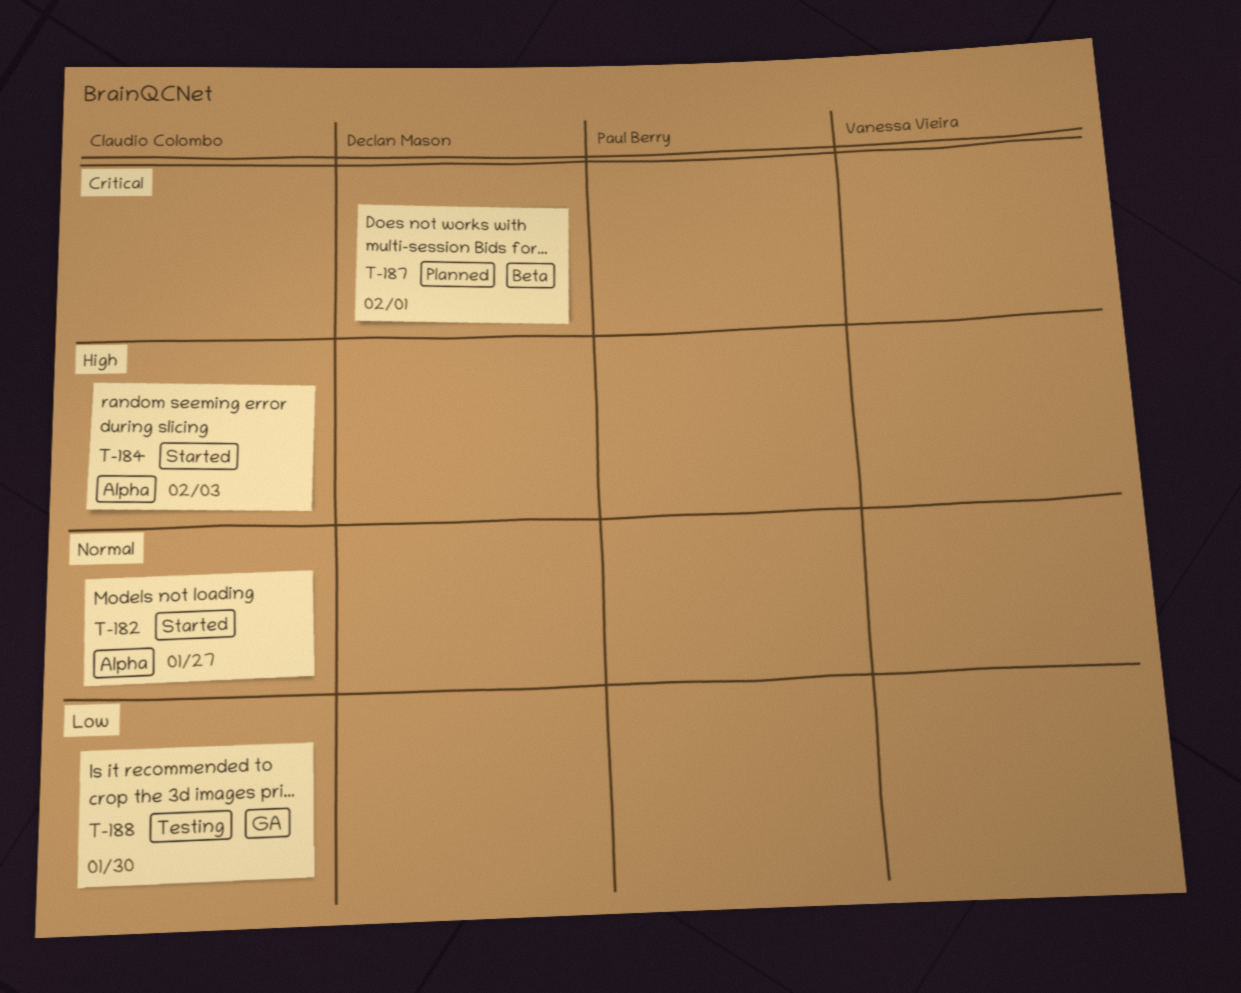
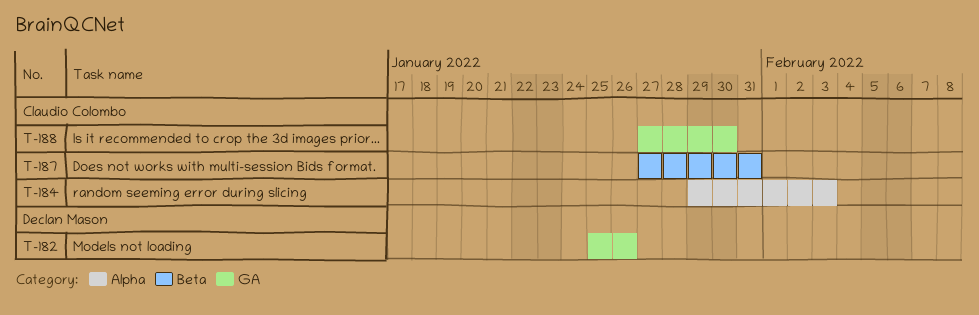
T-182, owner: Claudio Colombo -> Declan Mason
T-182, label: Alpha -> GA
T-182, due: Jan 27 -> Jan 26
T-187, owner: Declan Mason -> Claudio Colombo
T-187, due: Feb 1 -> Jan 31

